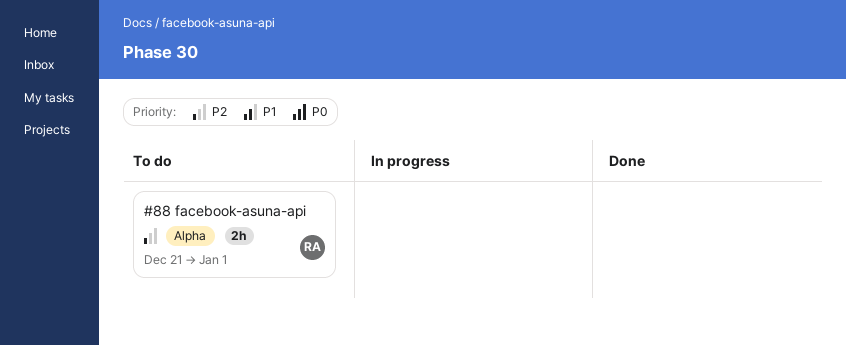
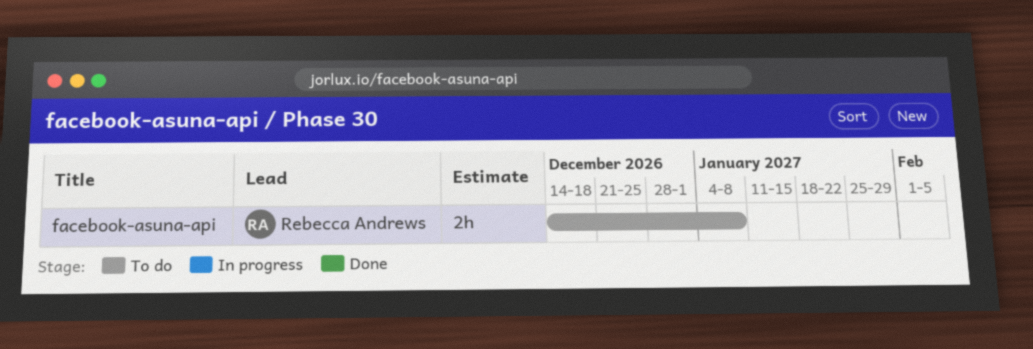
facebook-asuna-api, start: Dec 21 -> Dec 14
facebook-asuna-api, due: Jan 1 -> Jan 8

